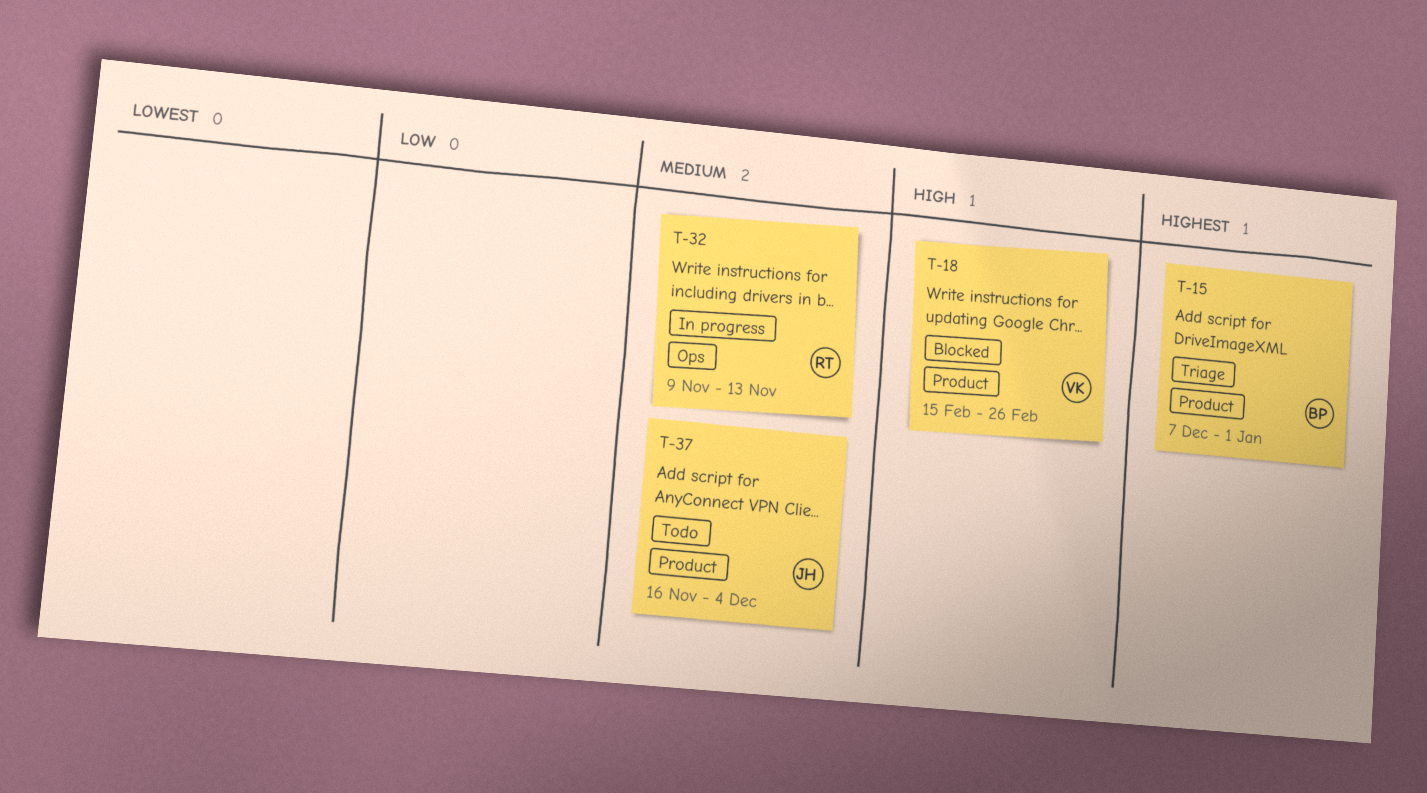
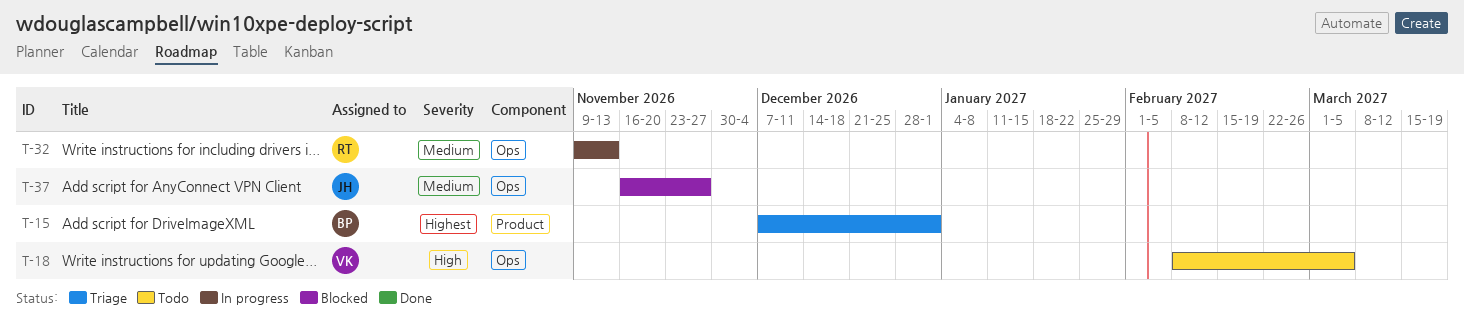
T-18, status: Blocked -> Todo
T-18, label: Product -> Ops
T-18, start: Feb 15 -> Feb 8
T-18, due: Feb 26 -> Mar 5
T-37, status: Todo -> Blocked
T-37, label: Product -> Ops
T-37, due: Dec 4 -> Nov 27

